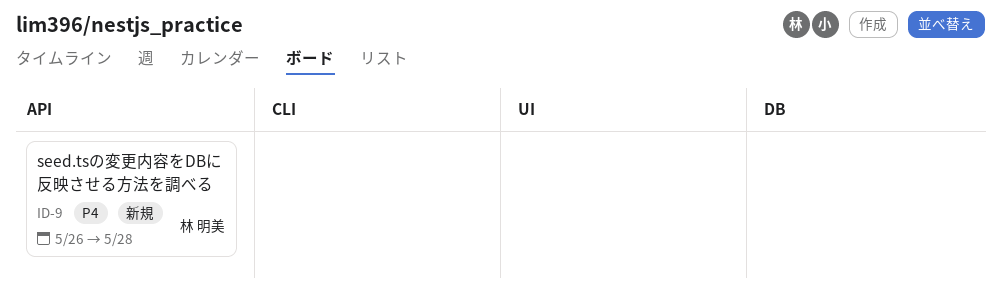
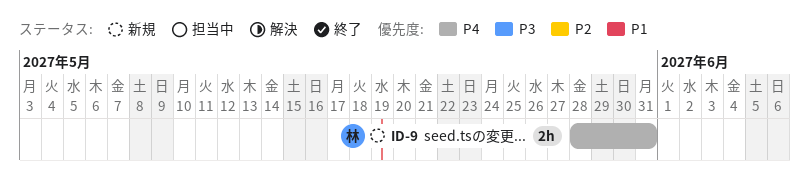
ID-9, start: May 26 -> May 28
ID-9, due: May 28 -> May 31

